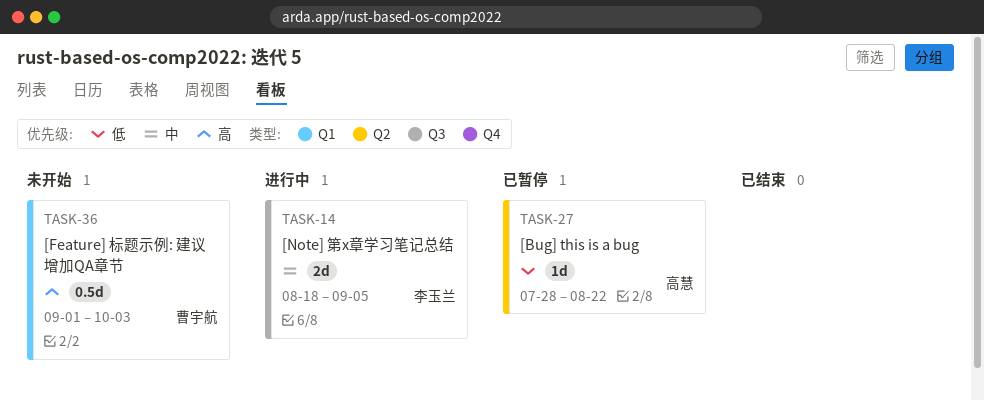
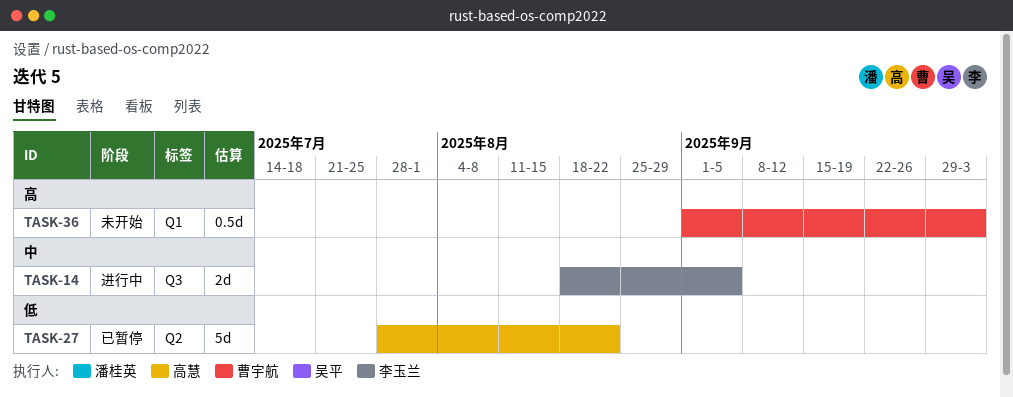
TASK-27, estimate: 1d -> 5d

